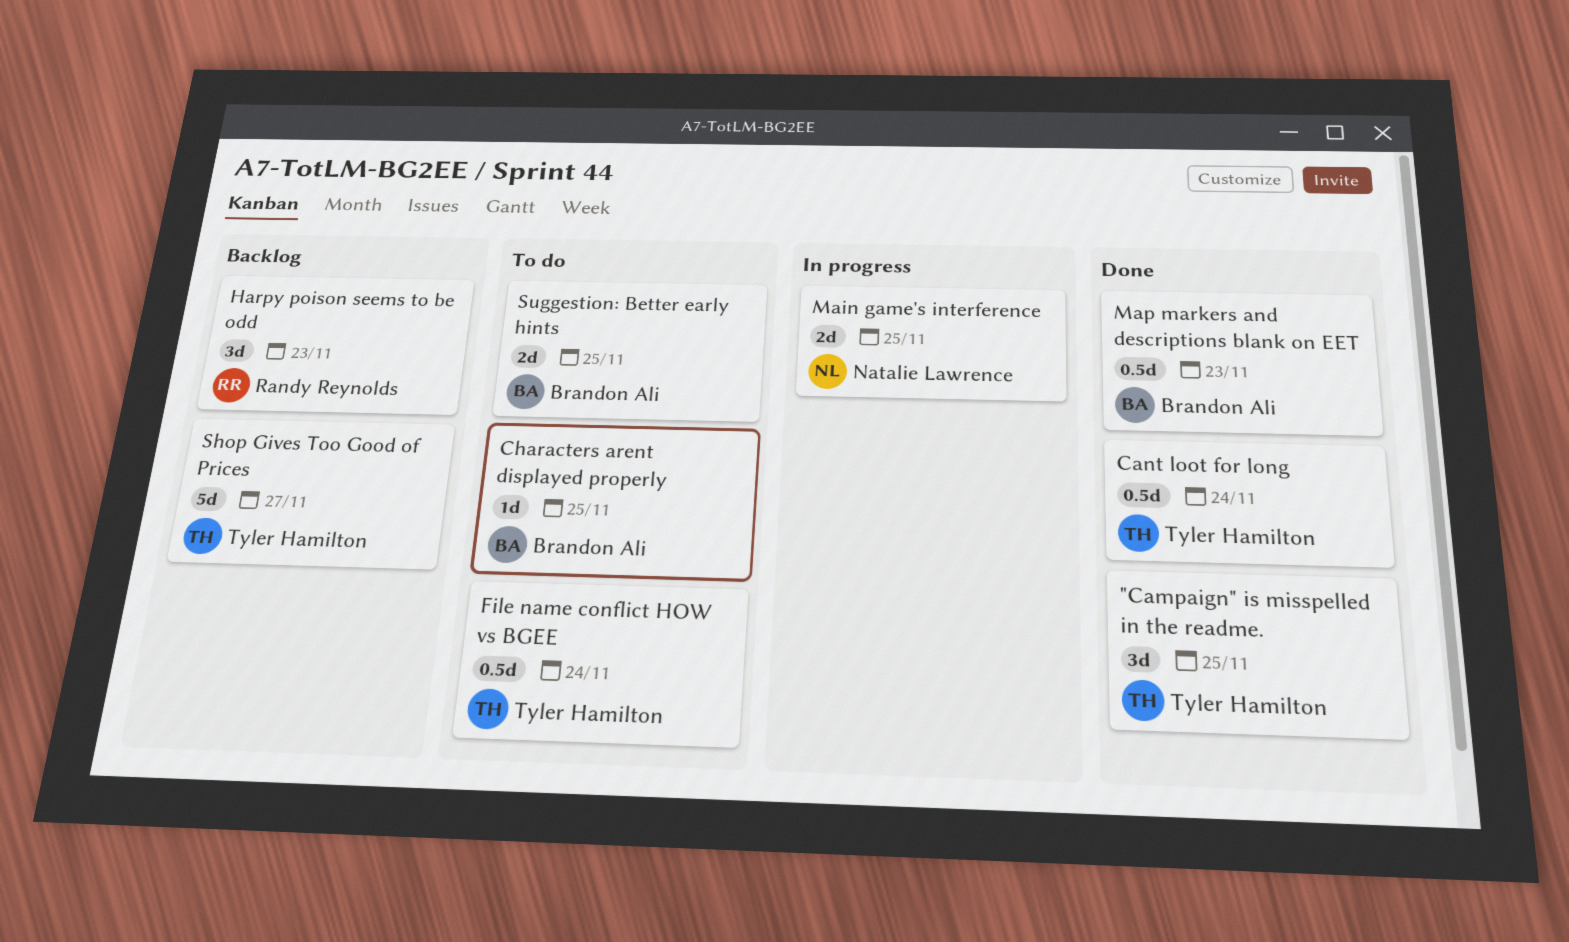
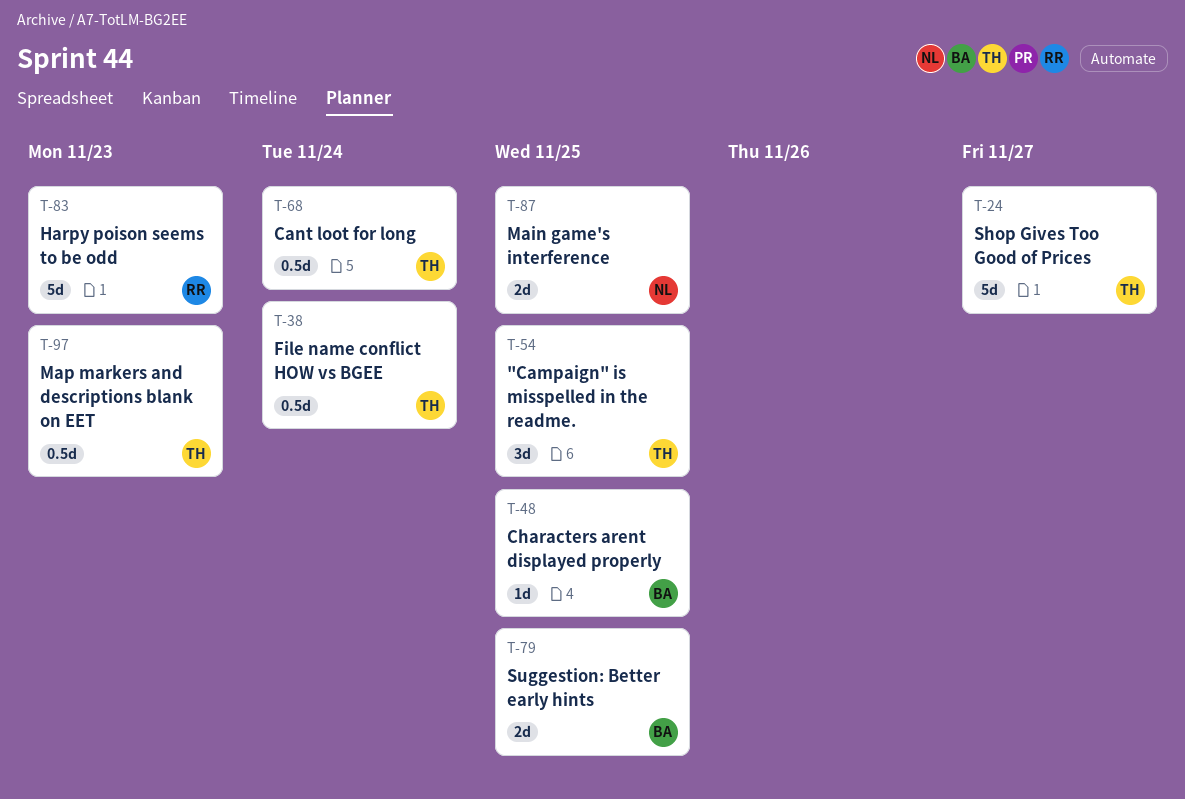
Harpy poison seems to be odd, estimate: 3d -> 5d
Map markers and descriptions blank on EET, owner: Brandon Ali -> Tyler Hamilton

